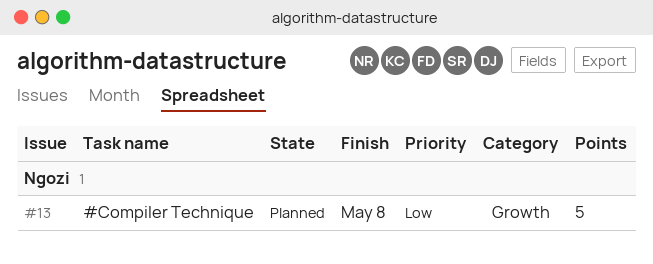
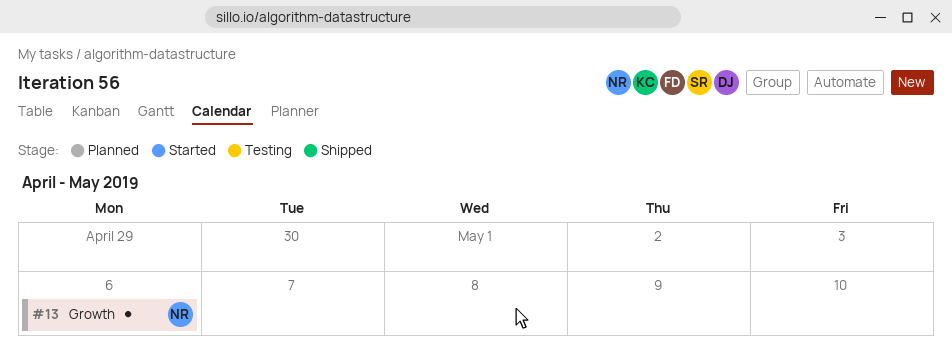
#13, estimate: 5 -> 1
#13, due: May 8 -> May 6

